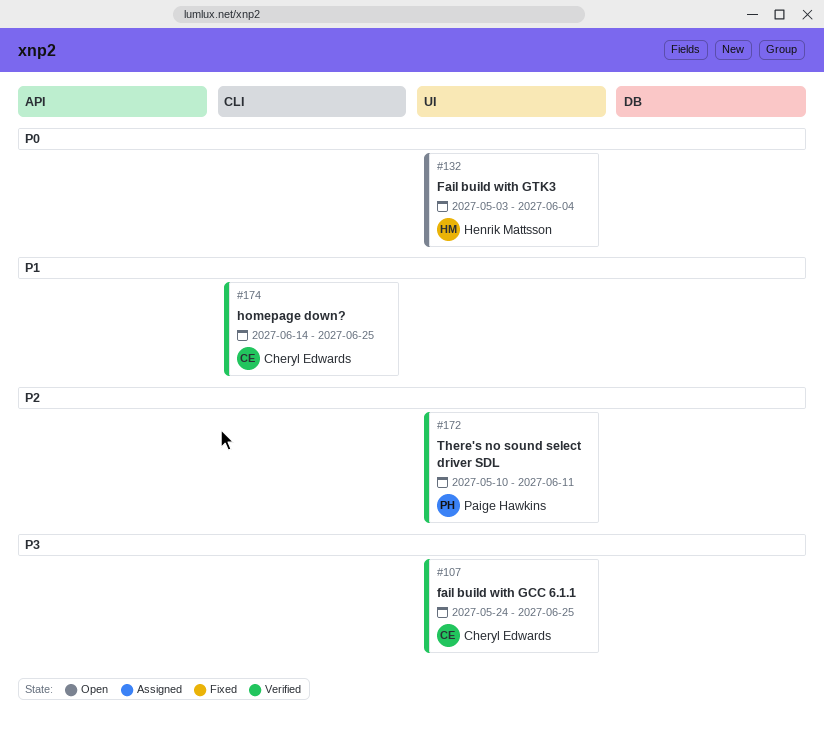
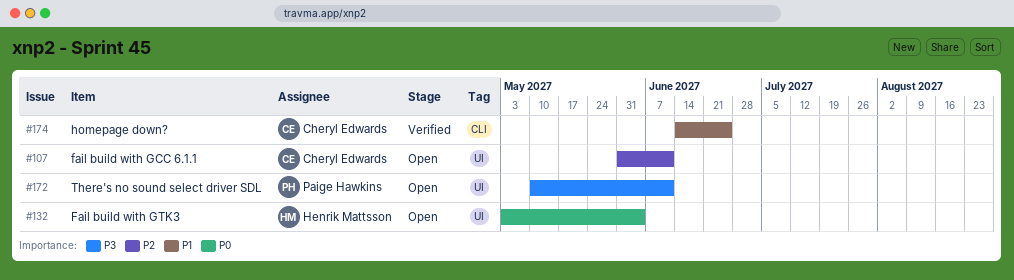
#107, status: Verified -> Open
#107, priority: P3 -> P2
#107, start: May 24 -> May 31
#107, due: Jun 25 -> Jun 11
#172, status: Verified -> Open
#172, priority: P2 -> P3

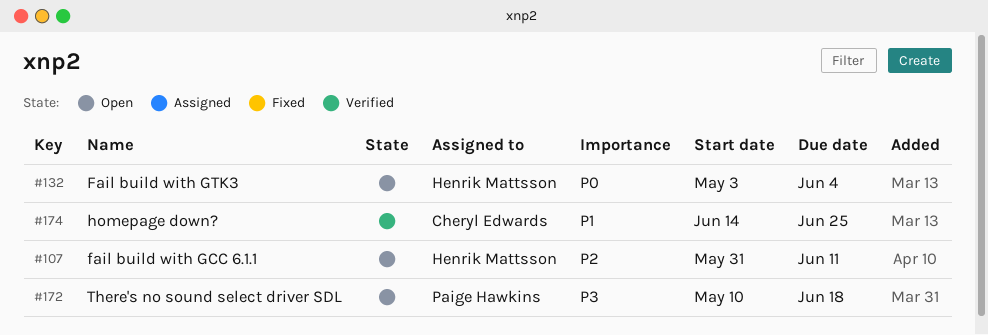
#107, owner: Cheryl Edwards -> Henrik Mattsson
#172, due: Jun 11 -> Jun 18

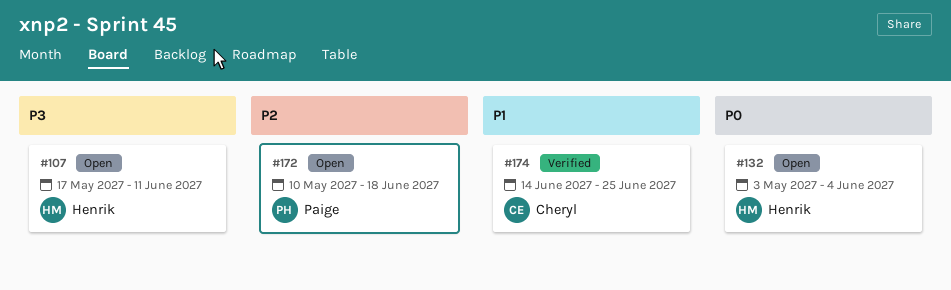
#107, priority: P2 -> P3
#107, start: May 31 -> May 17
#172, priority: P3 -> P2

